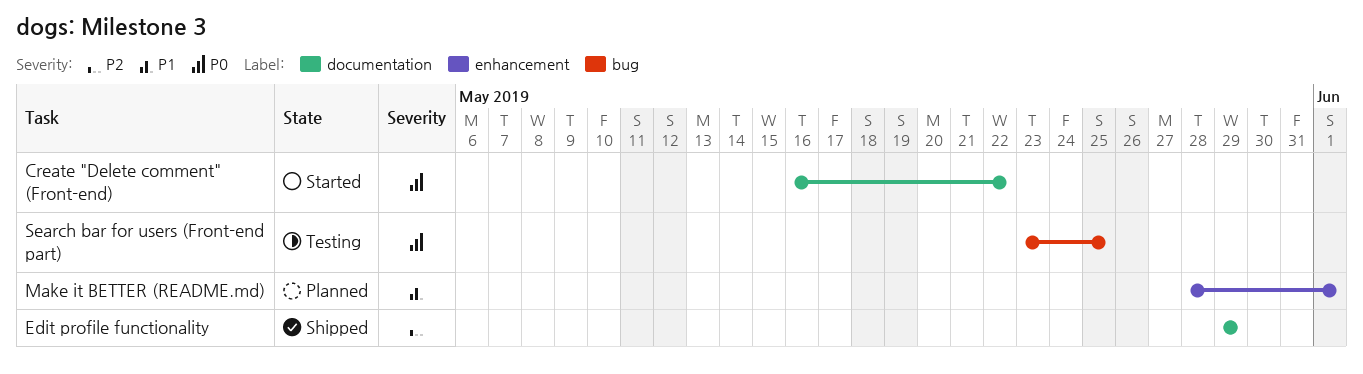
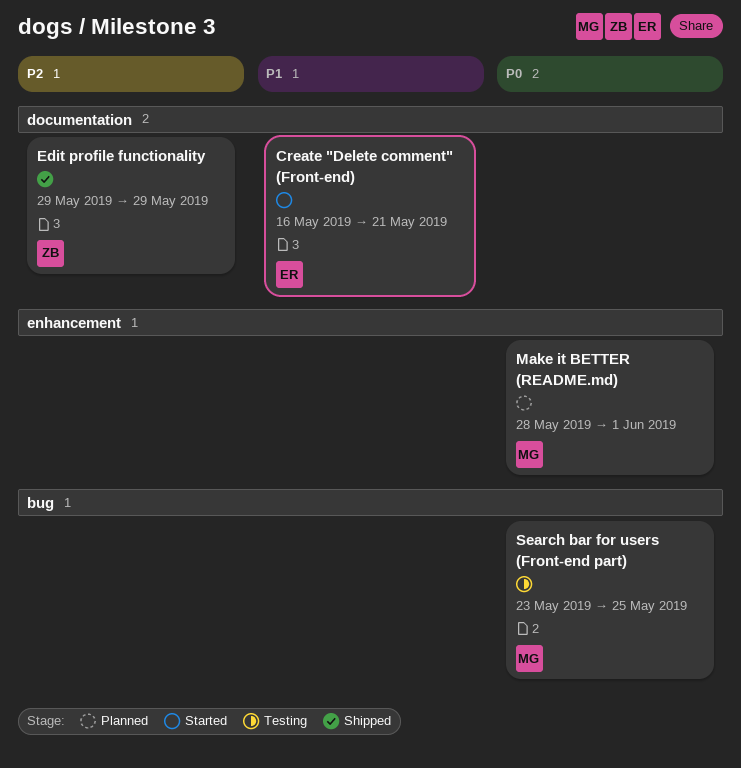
Create "Delete comment" (Front-end), priority: P0 -> P1
Create "Delete comment" (Front-end), due: May 22 -> May 21
Make it BETTER (README.md), priority: P1 -> P0

